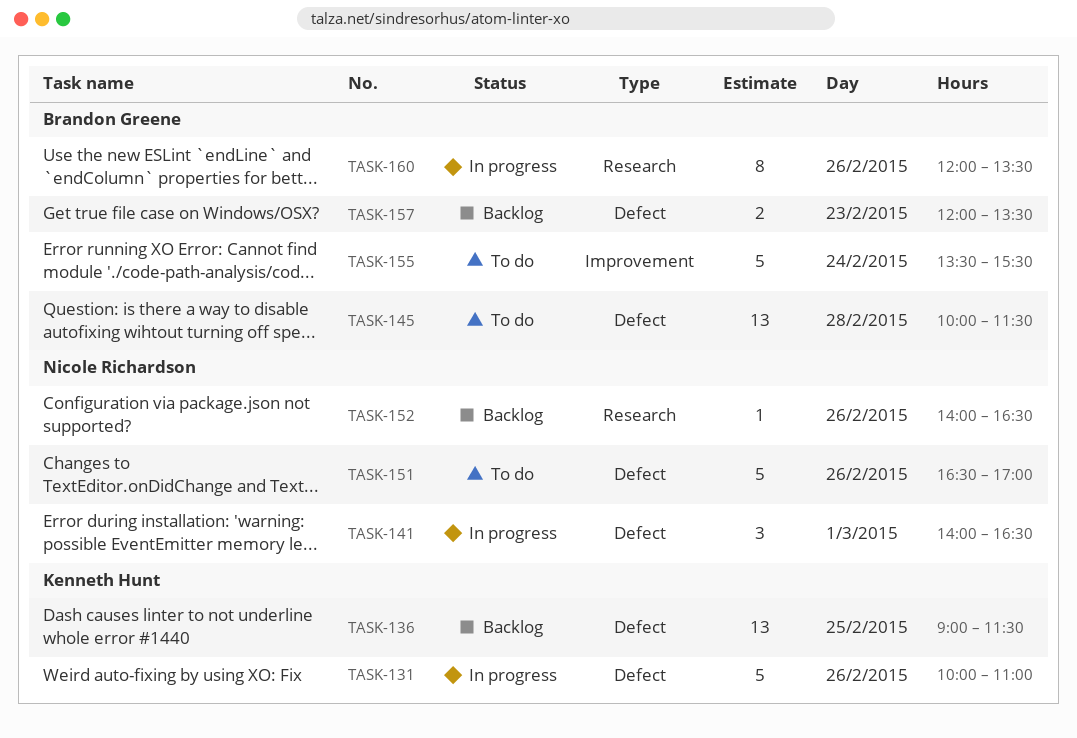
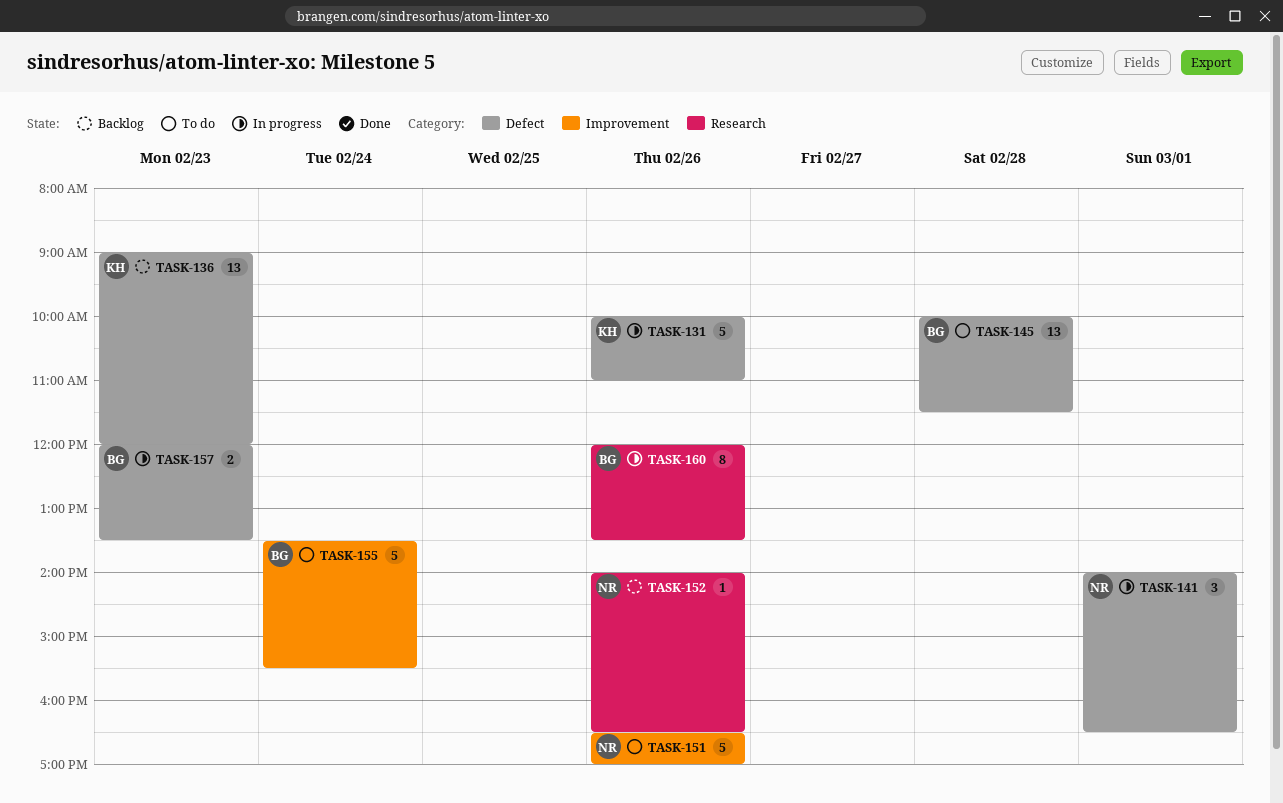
TASK-136, day: Feb 25 -> Feb 23
TASK-136, ends: 11:30 -> 12:00
TASK-151, label: Defect -> Improvement
TASK-157, status: Backlog -> In progress

